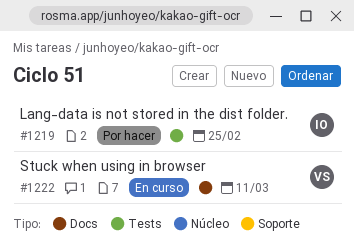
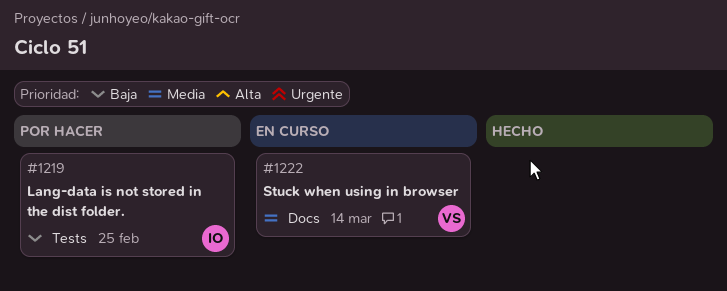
#1222, due: Mar 11 -> Mar 14

